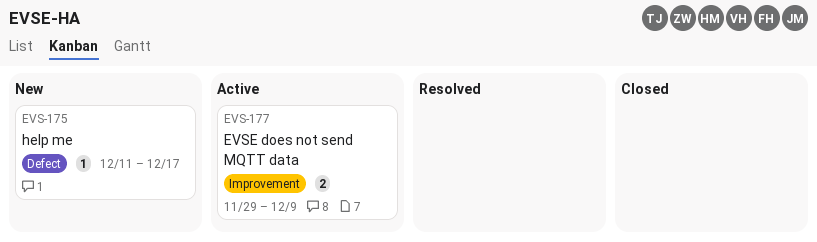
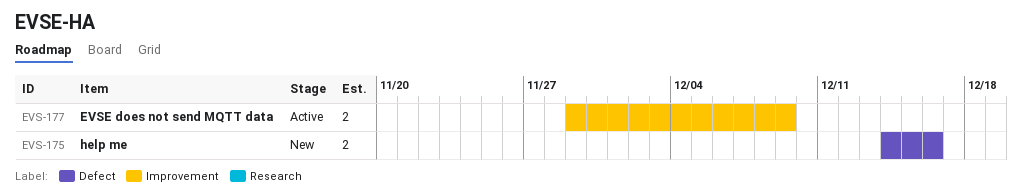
EVS-175, estimate: 1 -> 2
EVS-175, start: Dec 11 -> Dec 14
EVS-175, due: Dec 17 -> Dec 16

